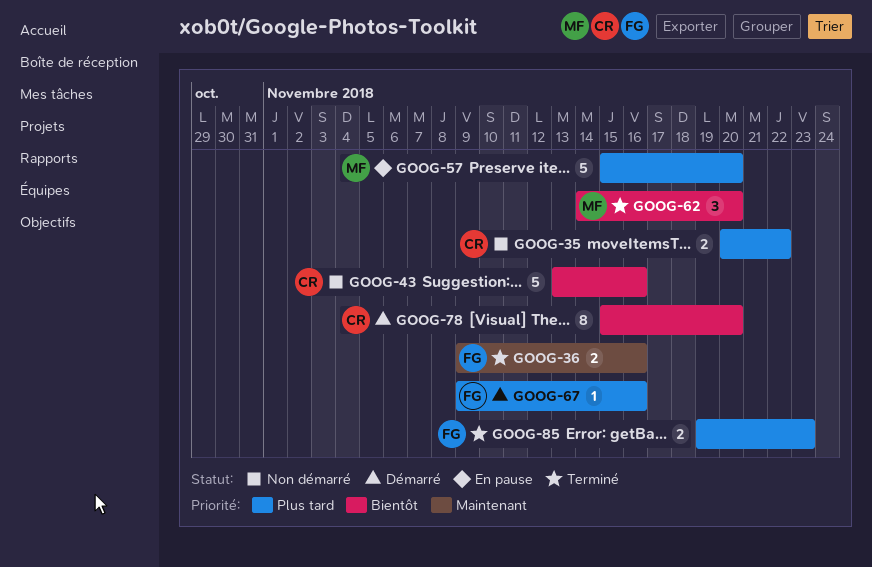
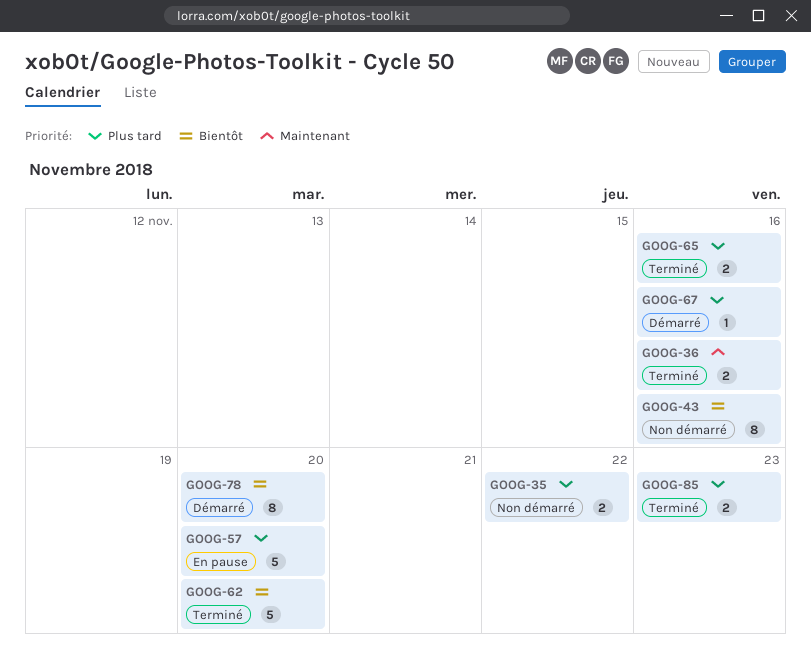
GOOG-43, estimate: 5 -> 8
GOOG-62, estimate: 3 -> 5
GOOG-65: none -> present

